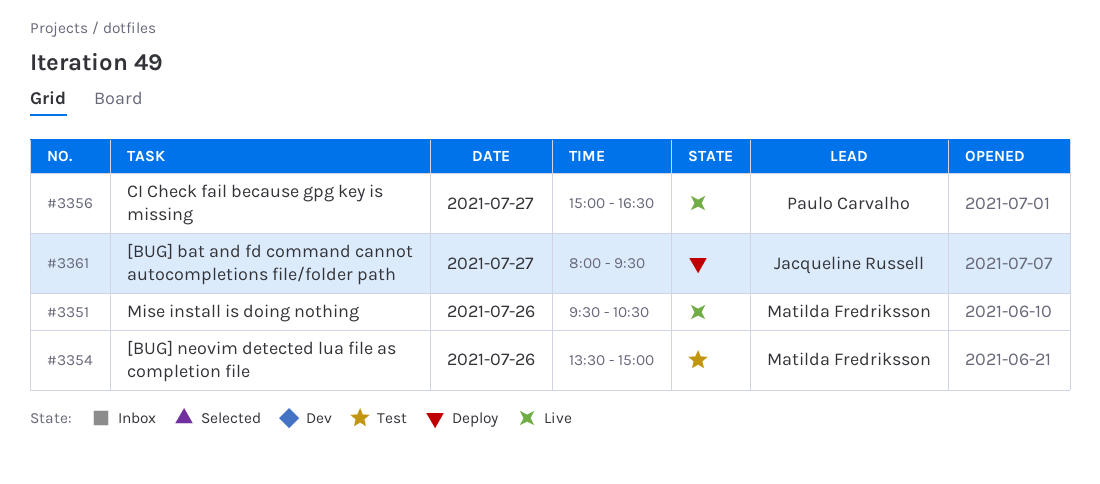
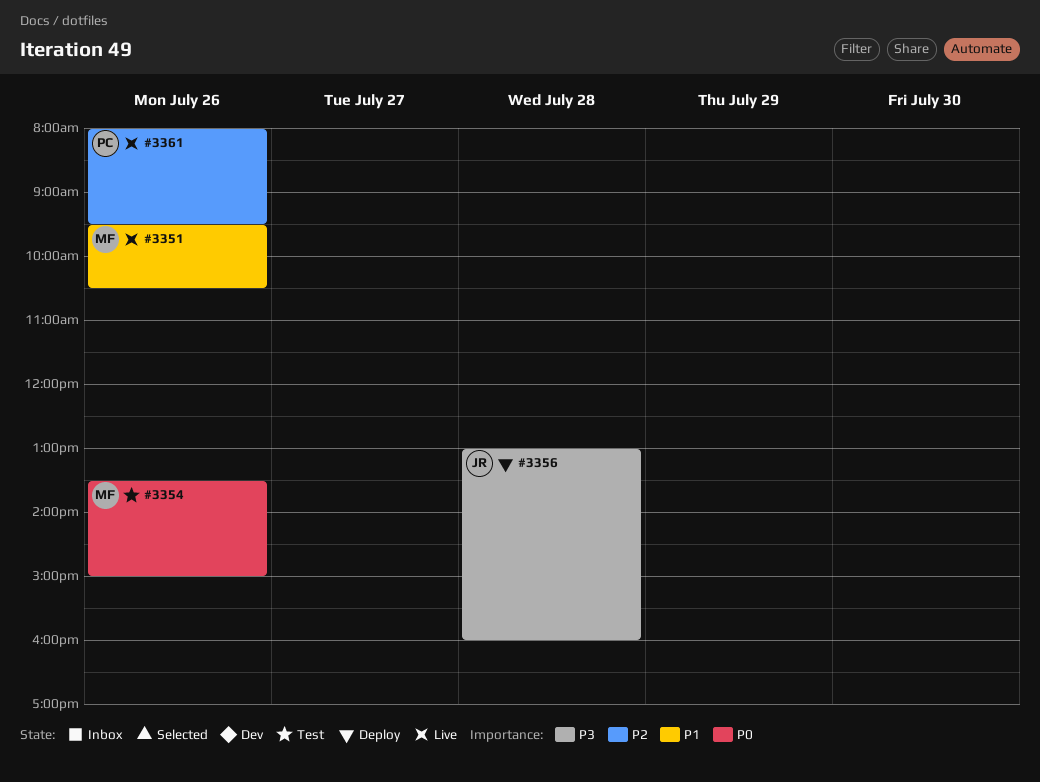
#3356, status: Live -> Deploy
#3356, owner: Paulo Carvalho -> Jacqueline Russell
#3356, day: Jul 27 -> Jul 28
#3356, begins: 15:00 -> 13:00
#3356, ends: 16:30 -> 16:00
#3361, status: Deploy -> Live
#3361, owner: Jacqueline Russell -> Paulo Carvalho
#3361, day: Jul 27 -> Jul 26

